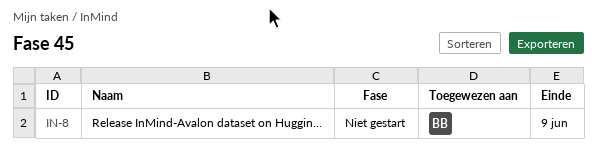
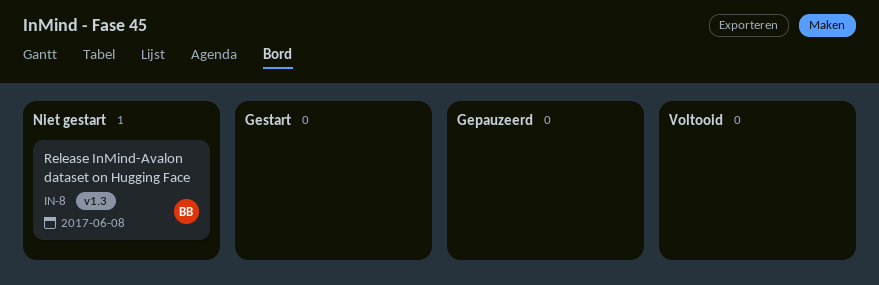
IN-8, due: Jun 9 -> Jun 8

